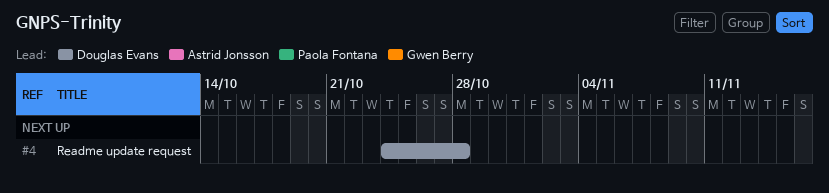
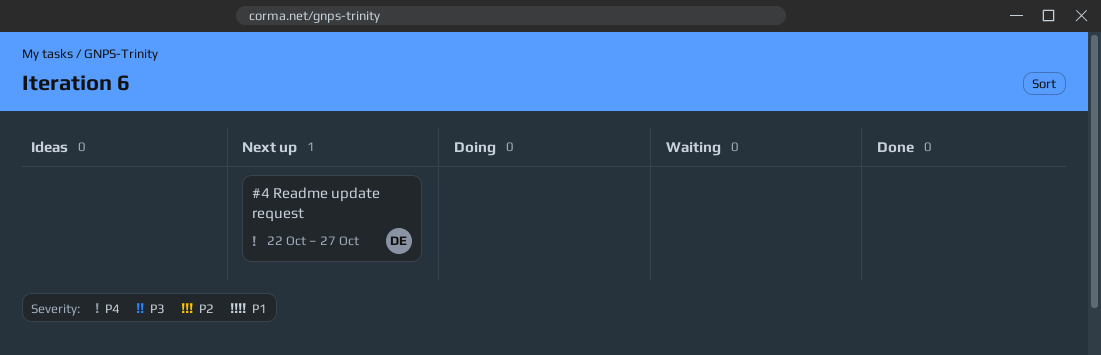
#4, start: Oct 24 -> Oct 22
#4, due: Oct 28 -> Oct 27

